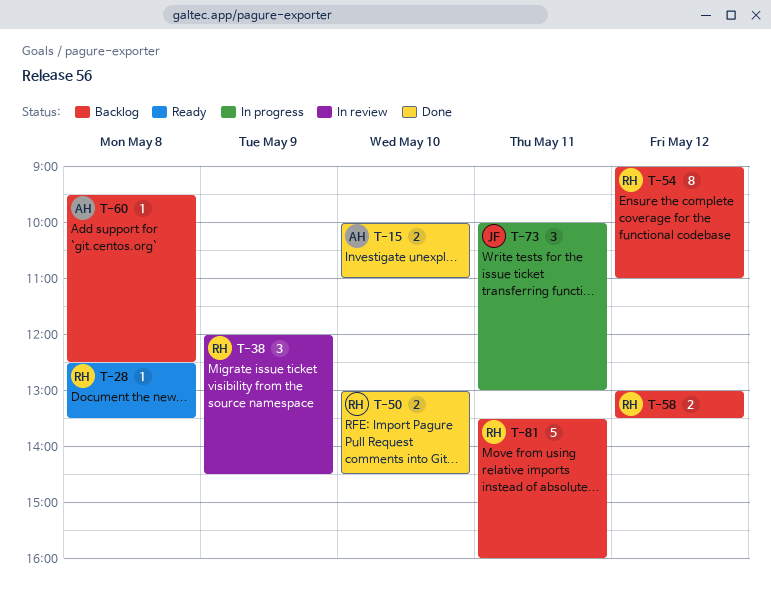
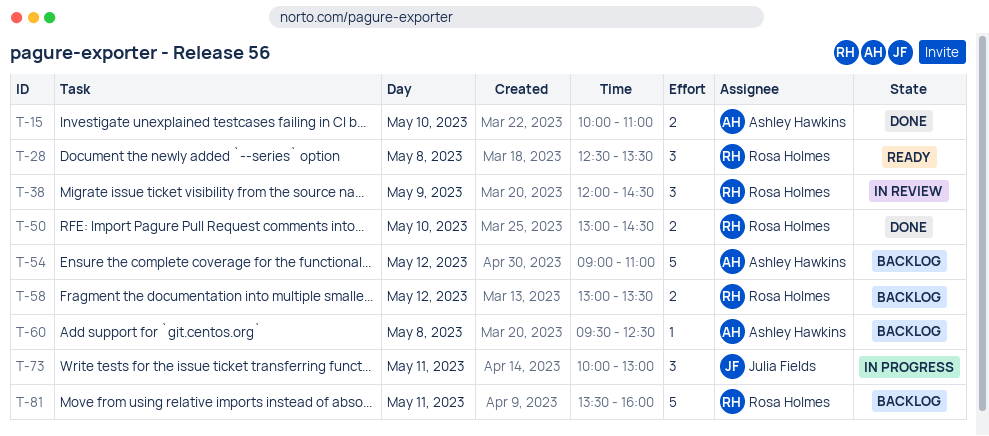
T-28, estimate: 1 -> 3
T-54, owner: Rosa Holmes -> Ashley Hawkins
T-54, estimate: 8 -> 5

